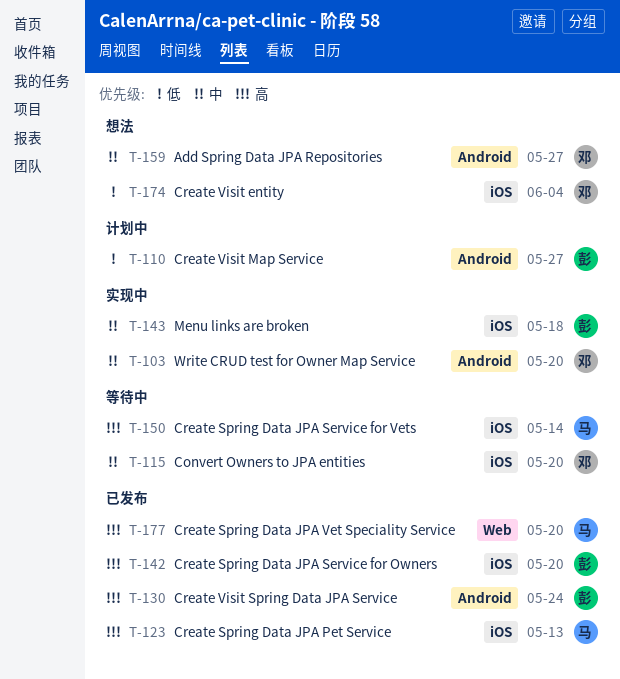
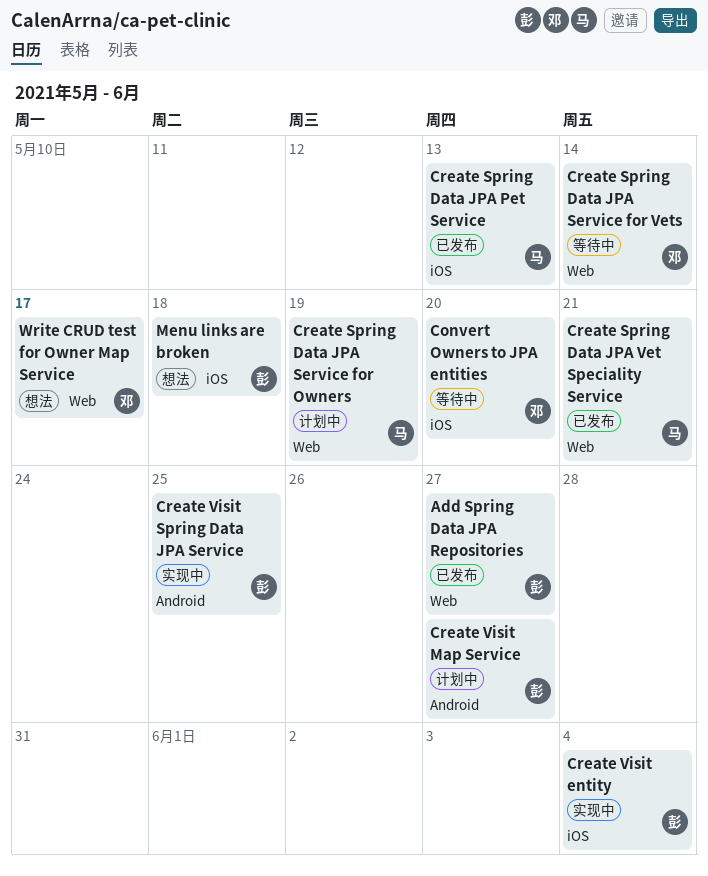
Add Spring Data JPA Repositories, status: 想法 -> 已发布
Add Spring Data JPA Repositories, owner: 邓 -> 彭
Add Spring Data JPA Repositories, label: Android -> Web
Create Spring Data JPA Service for Owners, status: 已发布 -> 计划中
Create Spring Data JPA Service for Owners, owner: 彭 -> 马
Create Spring Data JPA Service for Owners, label: iOS -> Web
Create Spring Data JPA Service for Owners, due: May 20 -> May 19
Create Spring Data JPA Service for Vets, owner: 马 -> 邓
Create Spring Data JPA Service for Vets, label: iOS -> Web
Create Spring Data JPA Vet Speciality Service, due: May 20 -> May 21
Create Visit entity, status: 想法 -> 实现中
Create Visit entity, owner: 邓 -> 彭
Create Visit Spring Data JPA Service, status: 已发布 -> 实现中
Create Visit Spring Data JPA Service, due: May 24 -> May 25
Menu links are broken, status: 实现中 -> 想法
Write CRUD test for Owner Map Service, status: 实现中 -> 想法
Write CRUD test for Owner Map Service, label: Android -> Web
Write CRUD test for Owner Map Service, due: May 20 -> May 17

